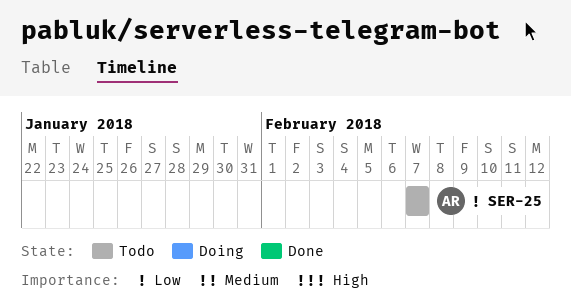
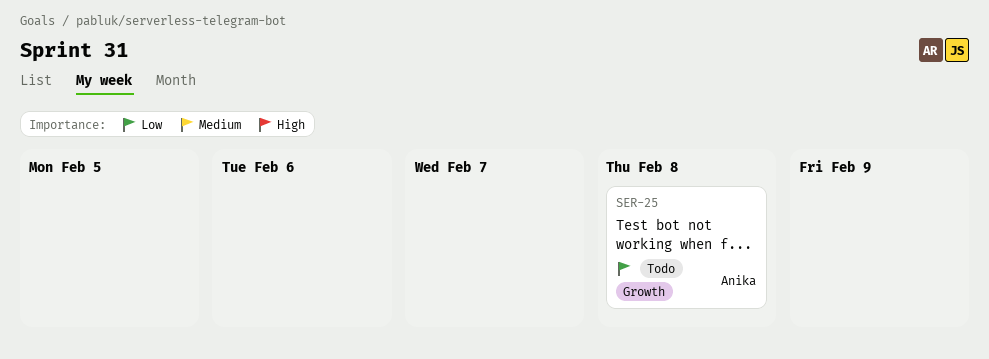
SER-25, due: Feb 7 -> Feb 8

